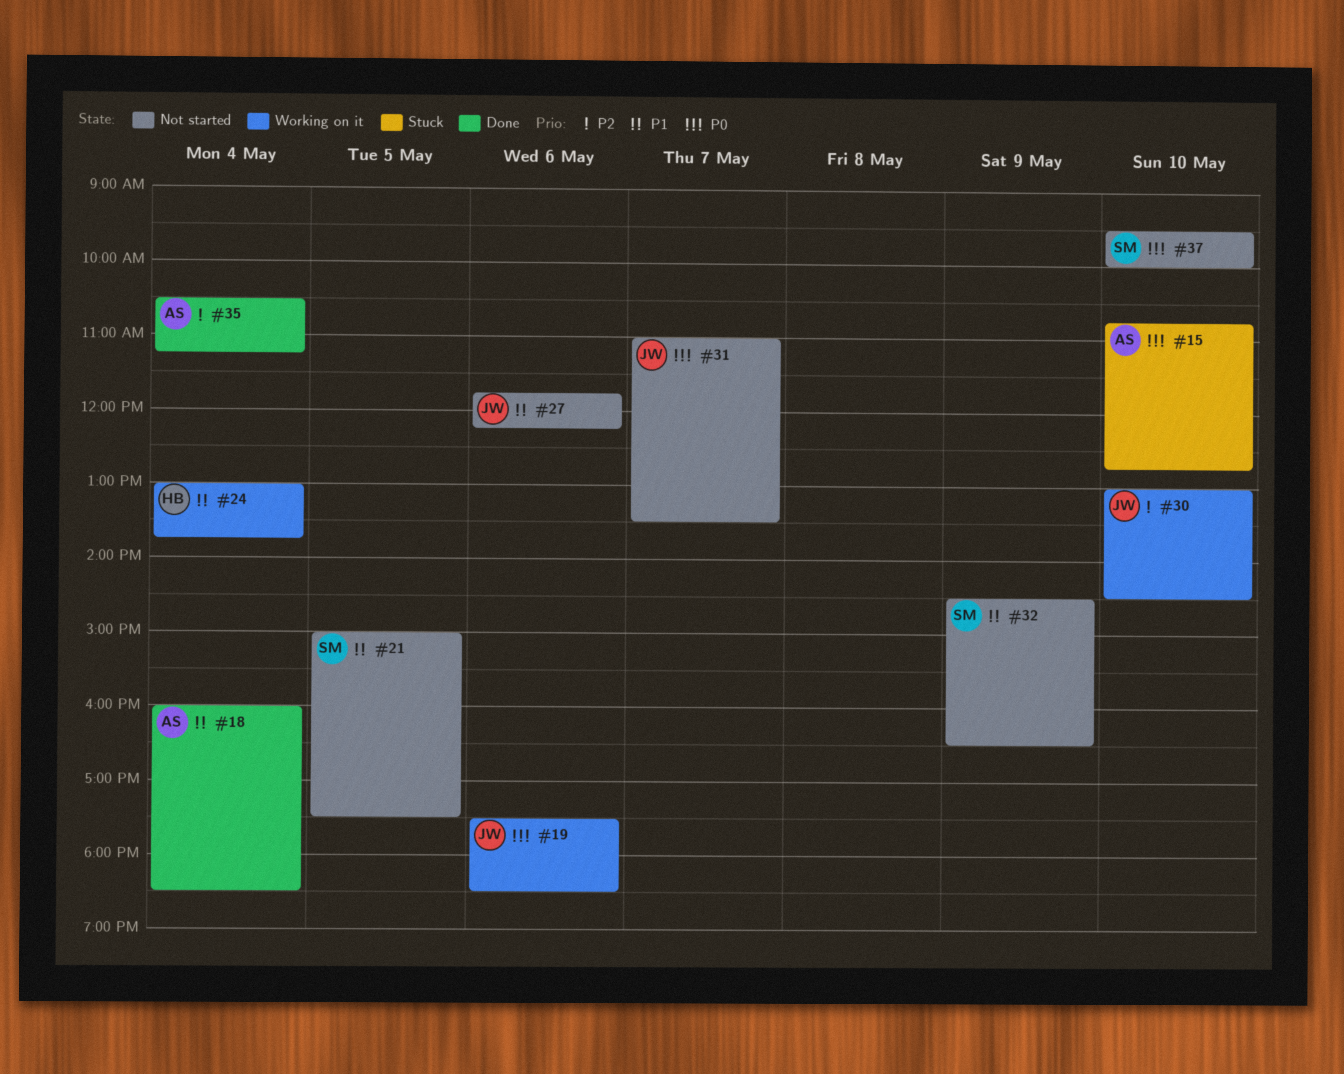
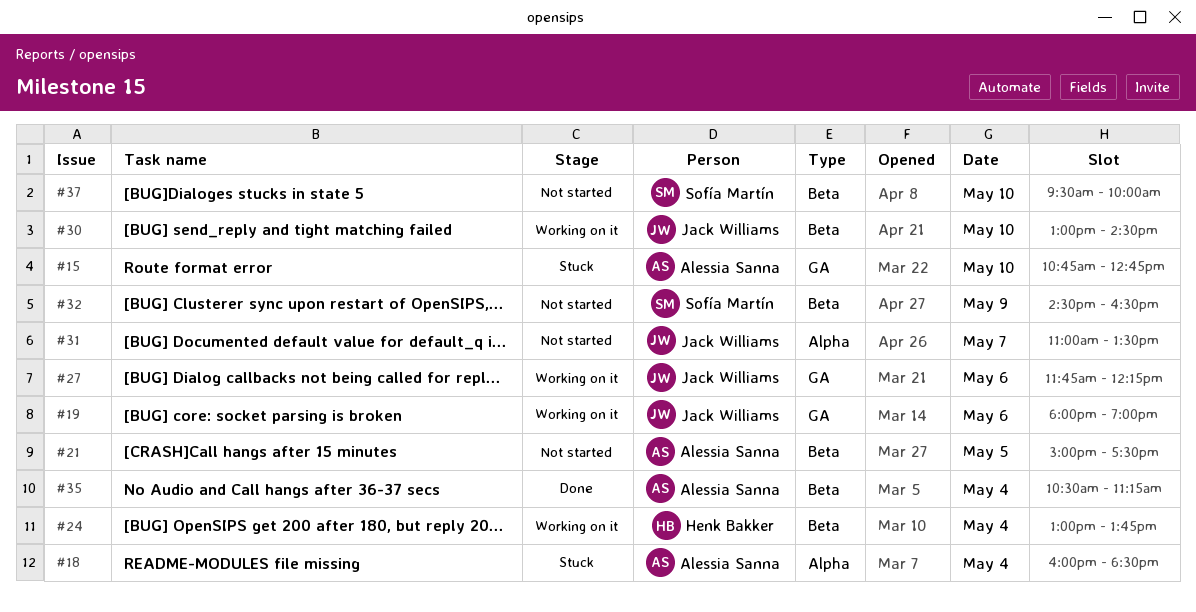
#18, status: Done -> Stuck
#19, begins: 17:30 -> 18:00
#19, ends: 18:30 -> 19:00
#21, owner: Sofía Martín -> Alessia Sanna
#27, status: Not started -> Working on it

